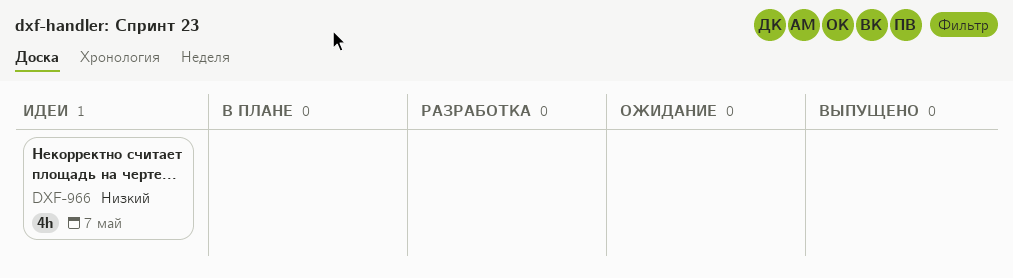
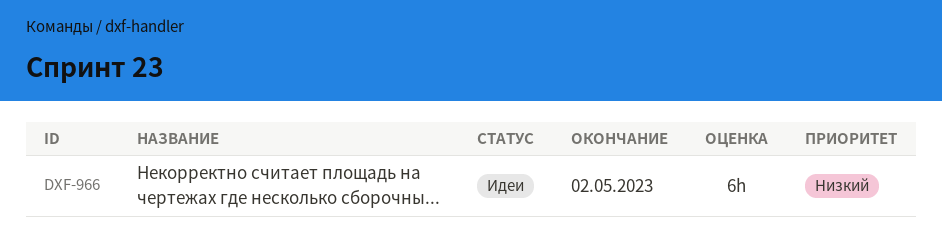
DXF-966, estimate: 4h -> 6h
DXF-966, due: May 7 -> May 2

